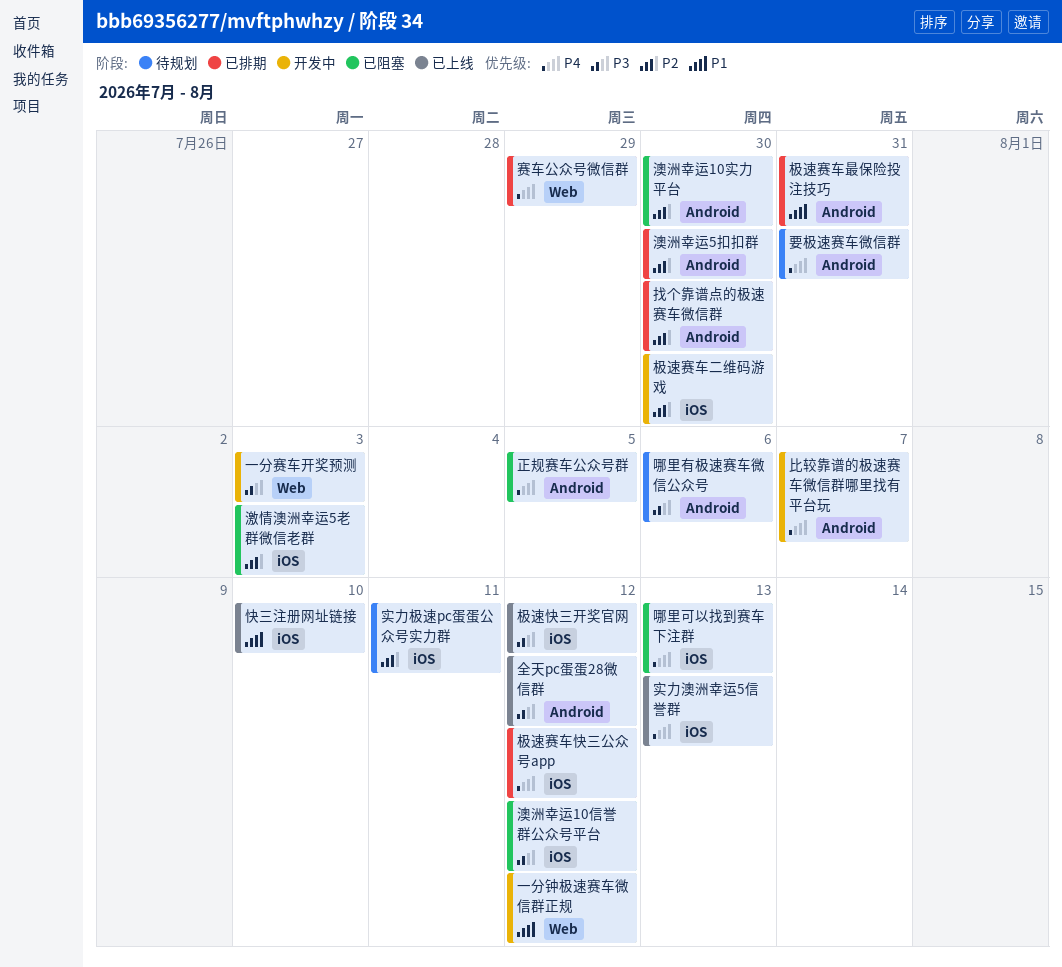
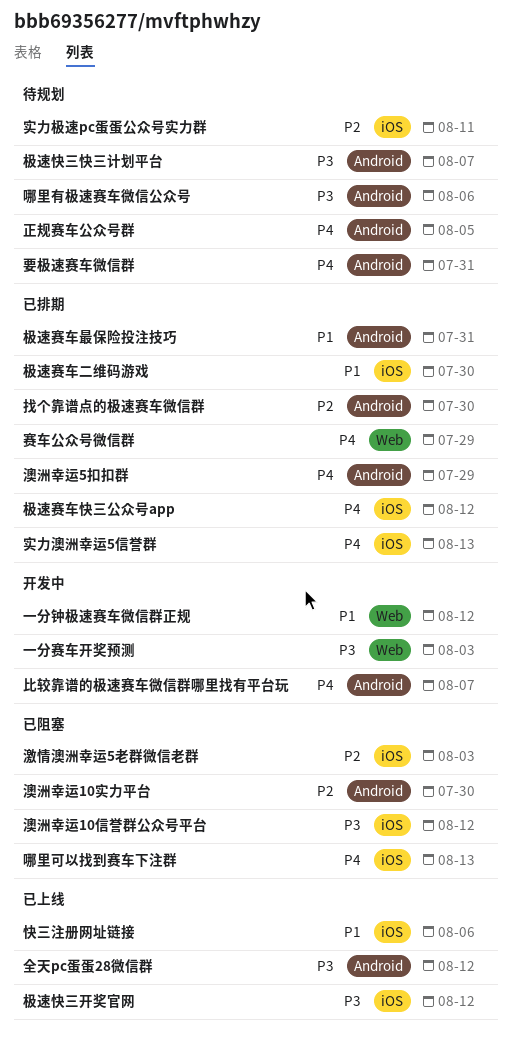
实力澳洲幸运5信誉群, status: 已上线 -> 已排期
快三注册网址链接, due: Aug 10 -> Aug 6
极速快三快三计划平台: none -> present
极速赛车二维码游戏, status: 开发中 -> 已排期
极速赛车二维码游戏, priority: P2 -> P1
正规赛车公众号群, status: 已阻塞 -> 待规划
澳洲幸运5扣扣群, priority: P2 -> P4
澳洲幸运5扣扣群, due: Jul 30 -> Jul 29

